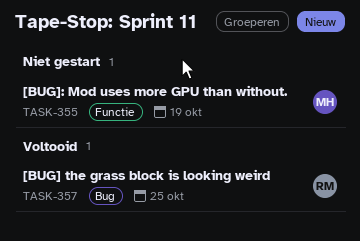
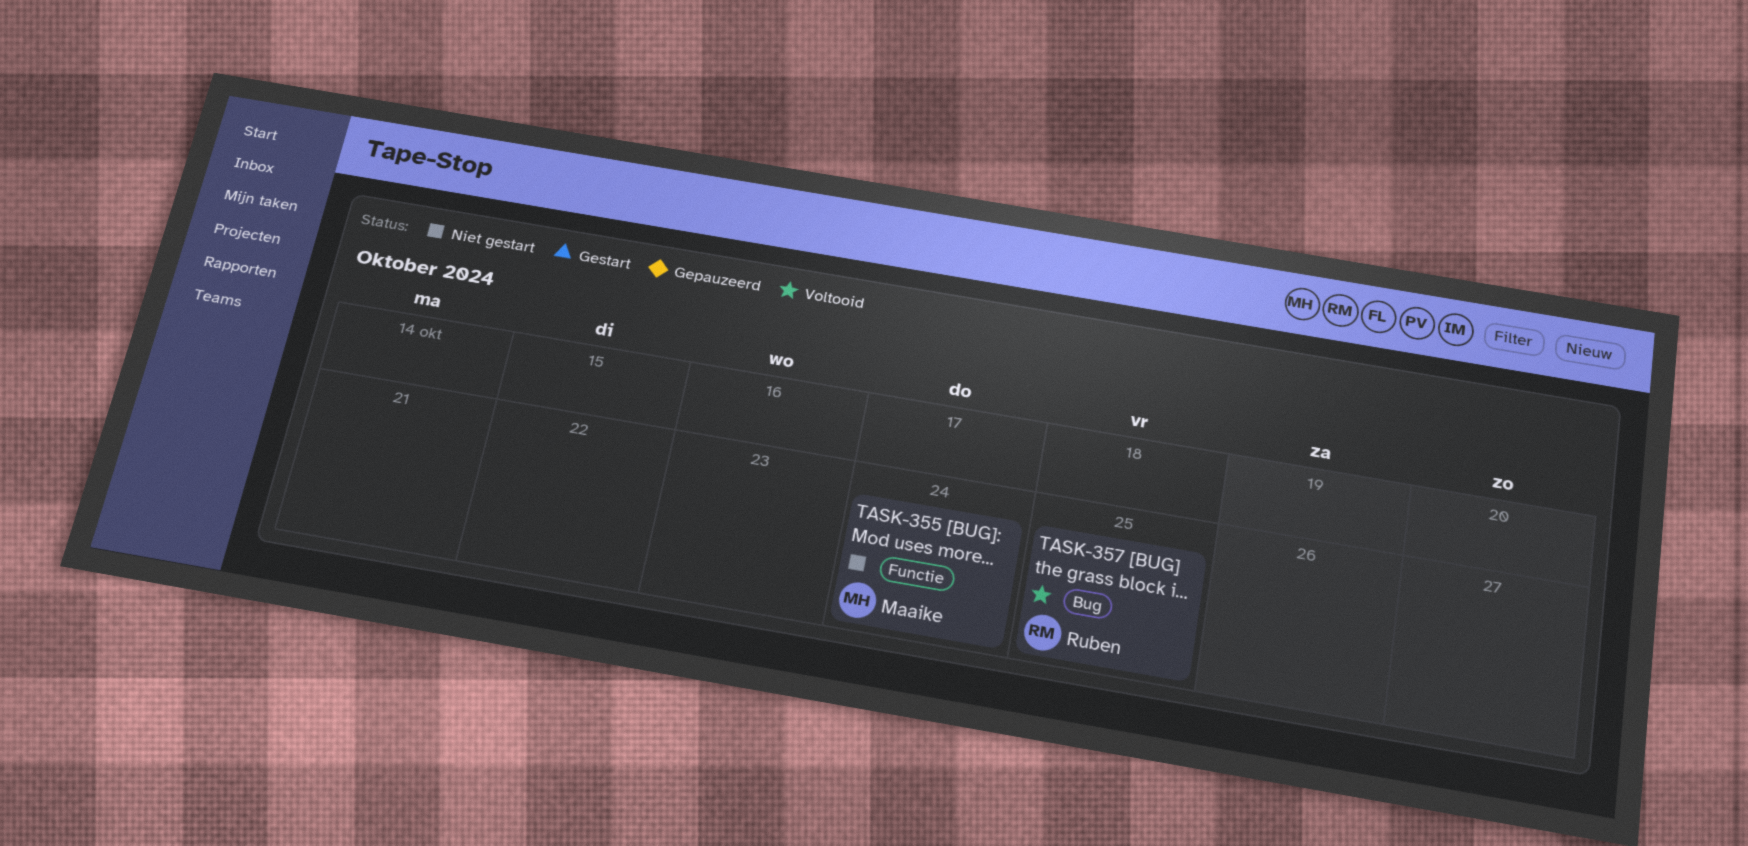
TASK-355, due: Oct 19 -> Oct 24

